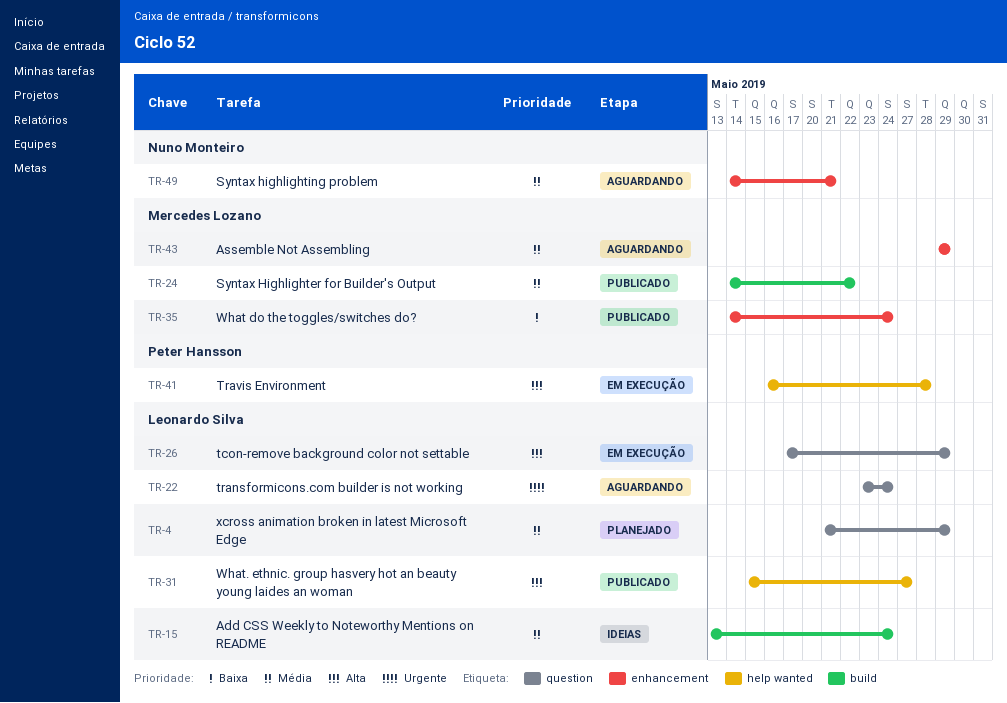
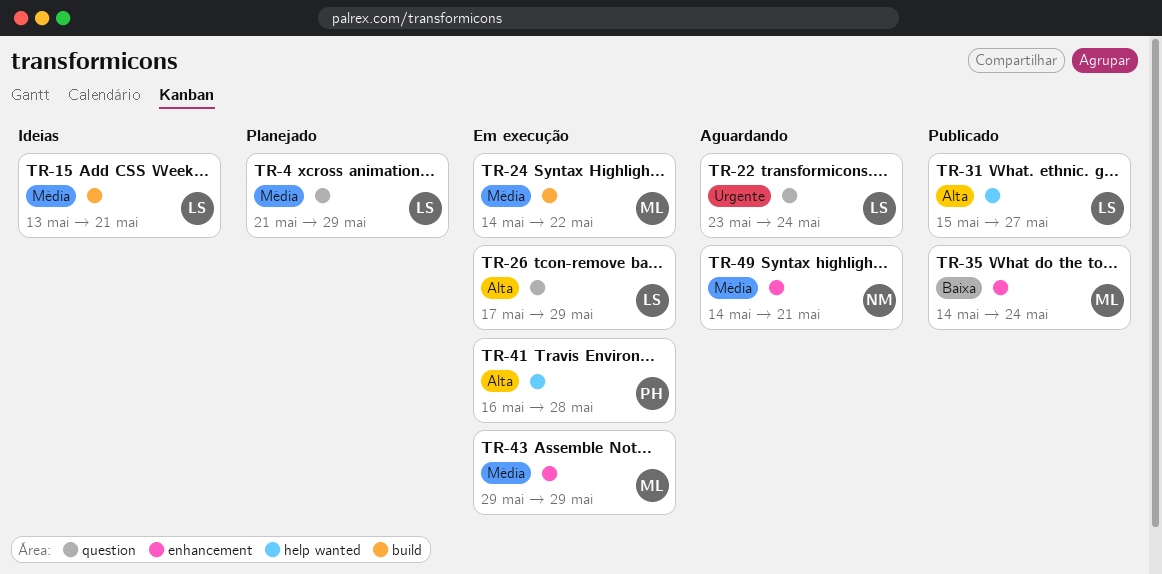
TR-15, due: May 24 -> May 21
TR-24, status: Publicado -> Em execução
TR-43, status: Aguardando -> Em execução

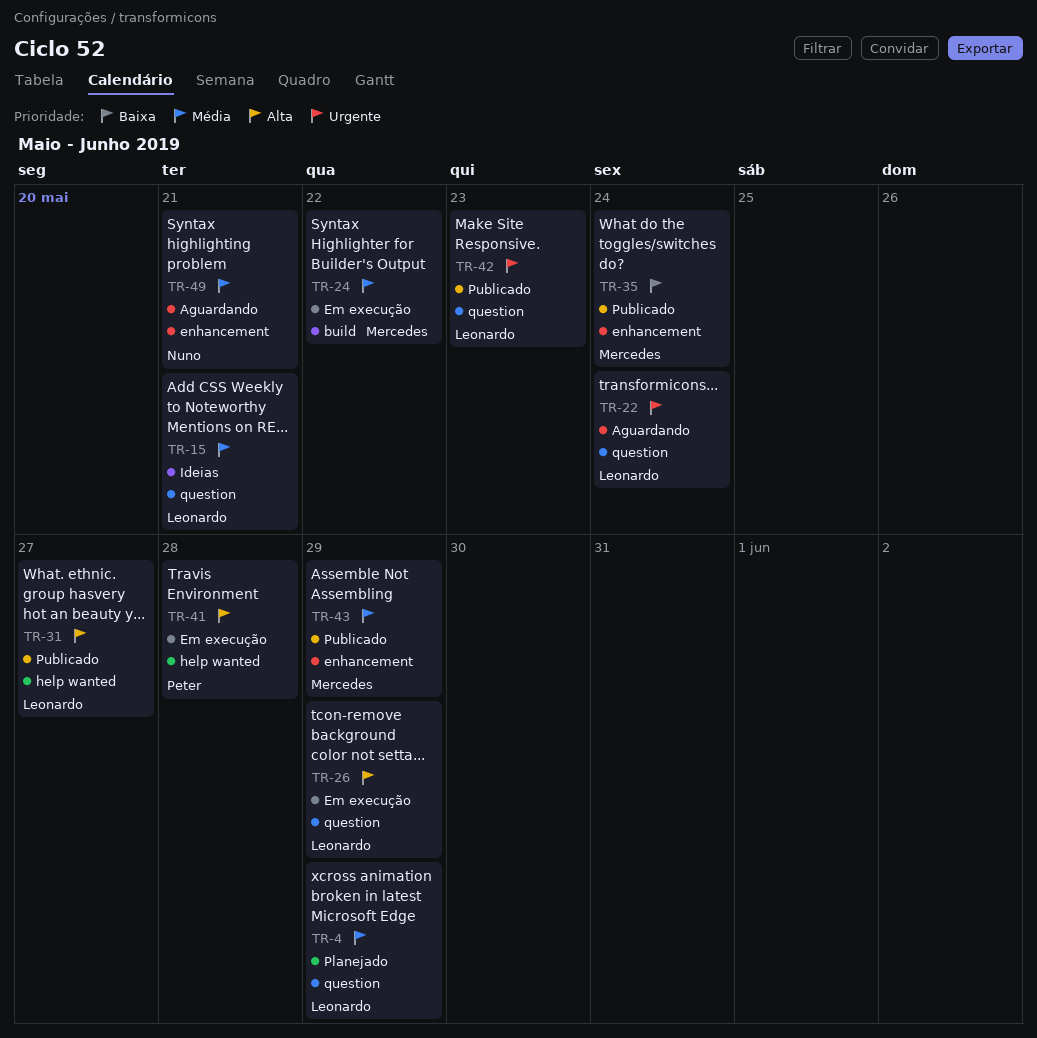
TR-15, label: build -> question
TR-42: none -> present
TR-43, status: Em execução -> Publicado

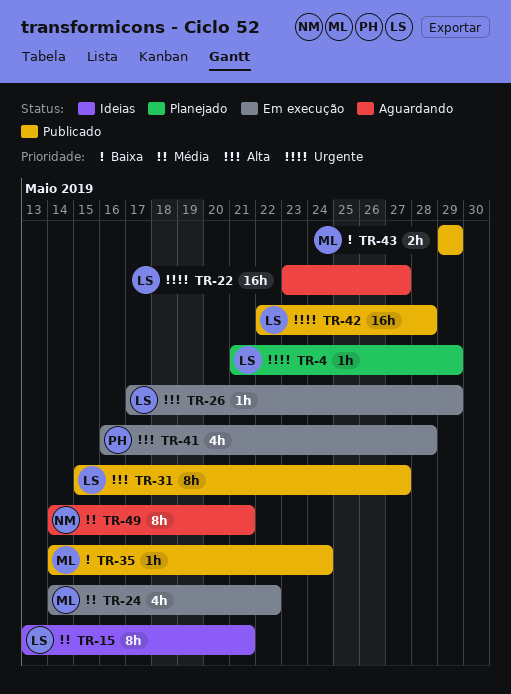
TR-4, priority: Média -> Urgente
TR-22, due: May 24 -> May 27
TR-42, due: May 23 -> May 28
TR-43, priority: Média -> Baixa

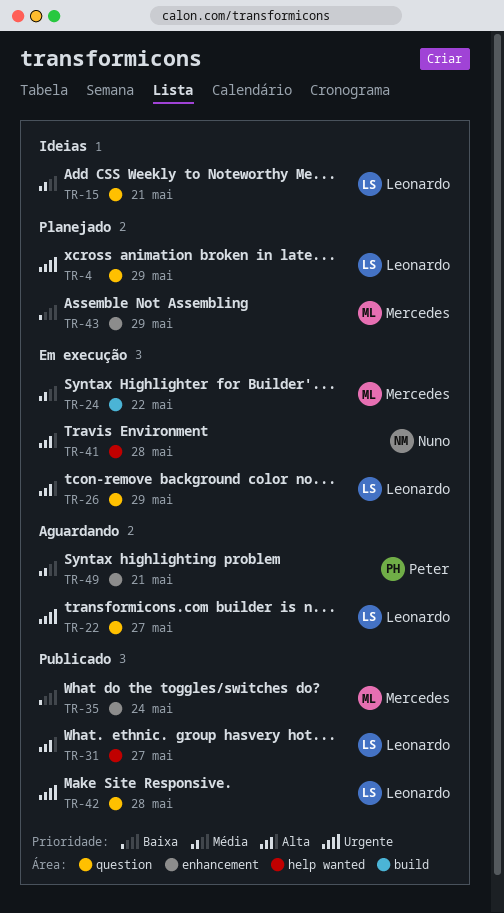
TR-41, owner: Peter -> Nuno
TR-43, status: Publicado -> Planejado
TR-49, owner: Nuno -> Peter

